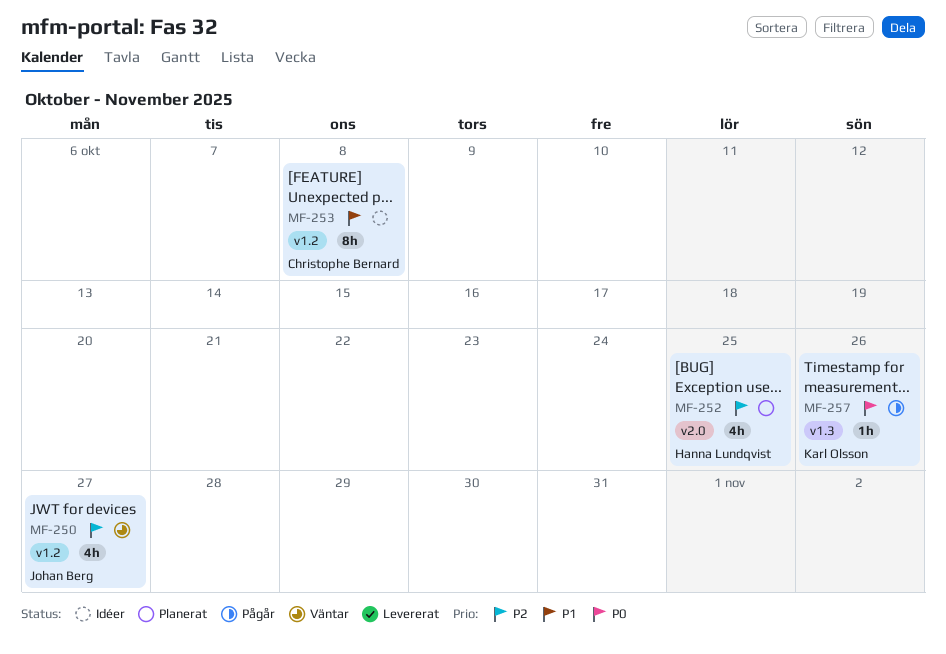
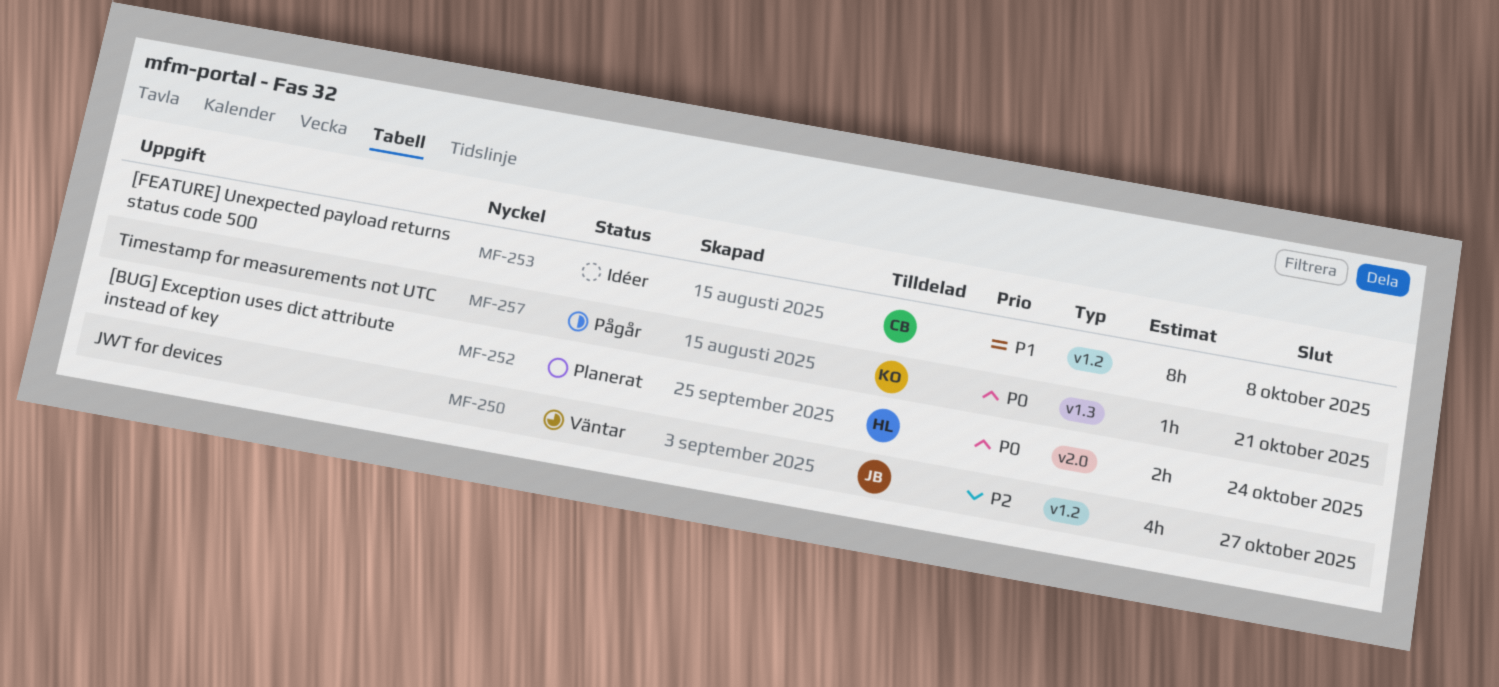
MF-252, priority: P2 -> P0
MF-252, estimate: 4h -> 2h
MF-252, due: Oct 25 -> Oct 24
MF-257, due: Oct 26 -> Oct 21

